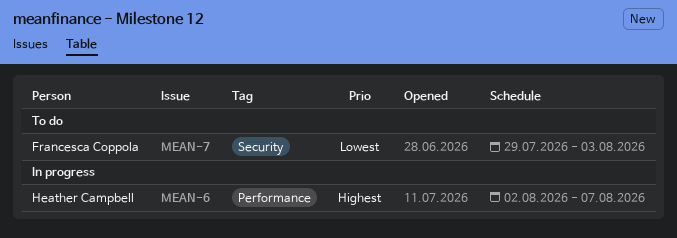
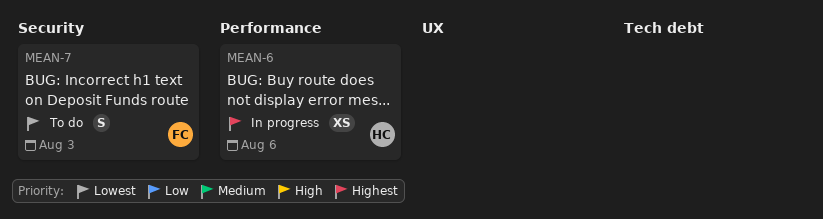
MEAN-6, due: Aug 7 -> Aug 6

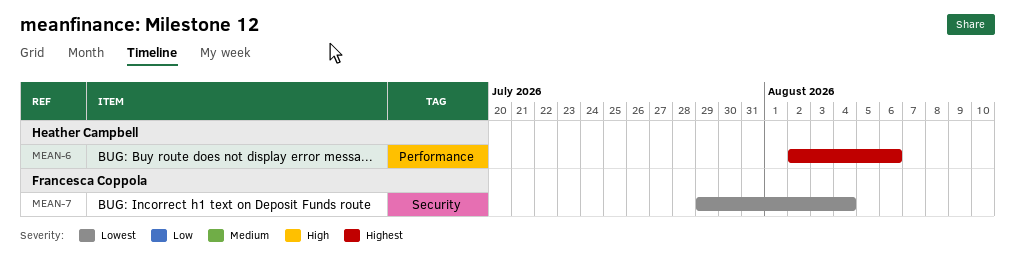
MEAN-7, due: Aug 3 -> Aug 4

